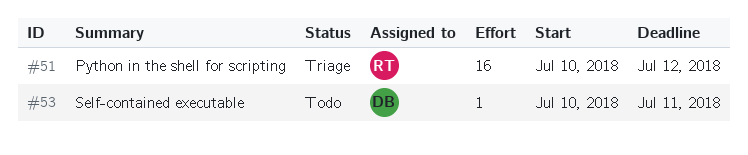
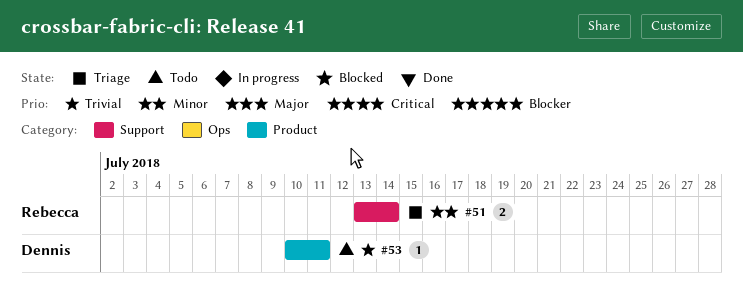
#51, estimate: 16 -> 2
#51, start: Jul 10 -> Jul 13
#51, due: Jul 12 -> Jul 14

